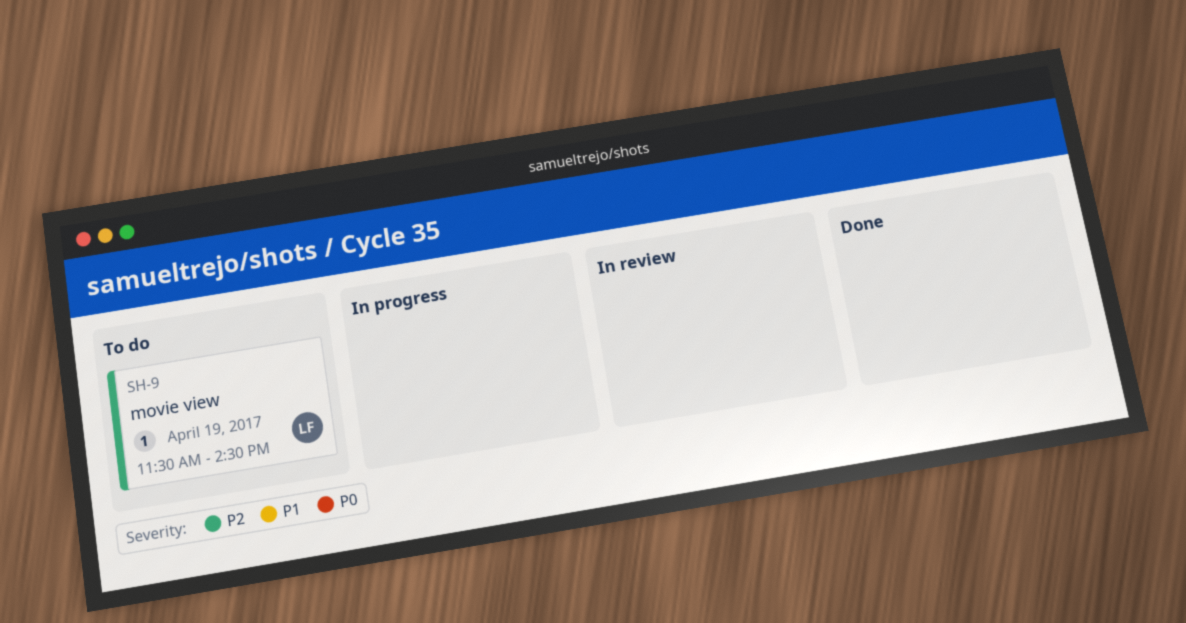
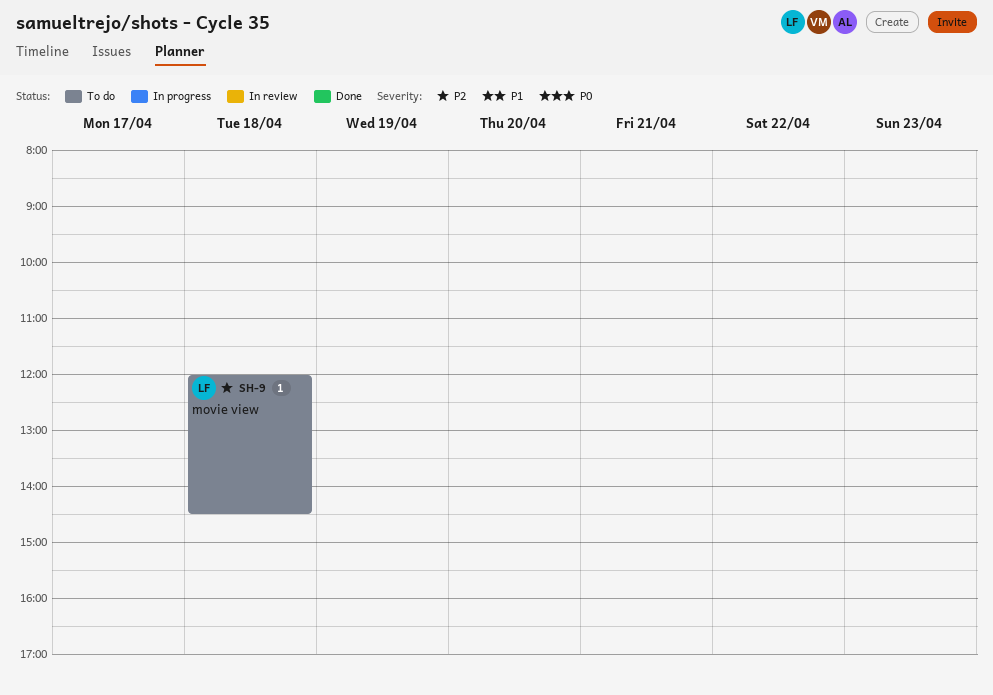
SH-9, day: Apr 19 -> Apr 18
SH-9, begins: 11:30 -> 12:00

